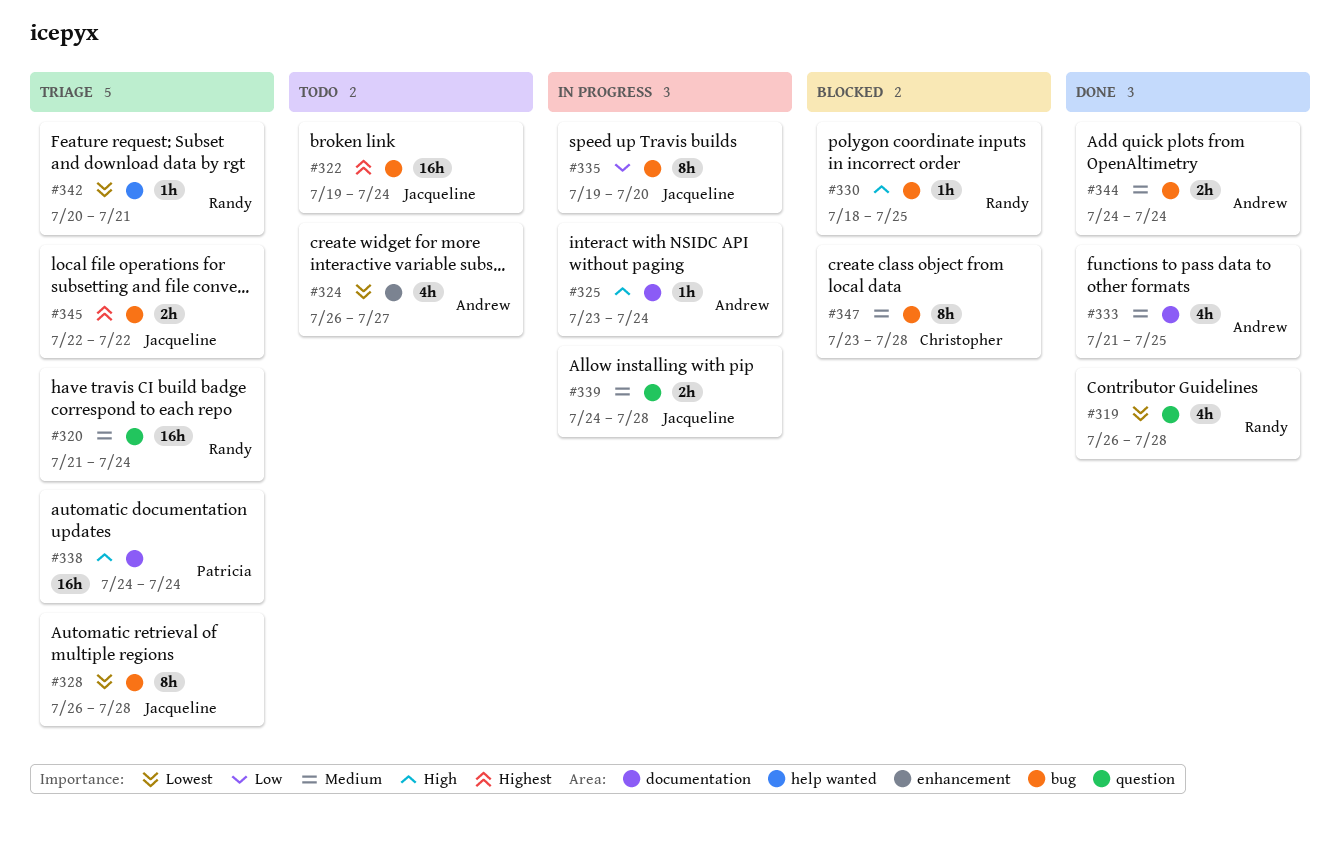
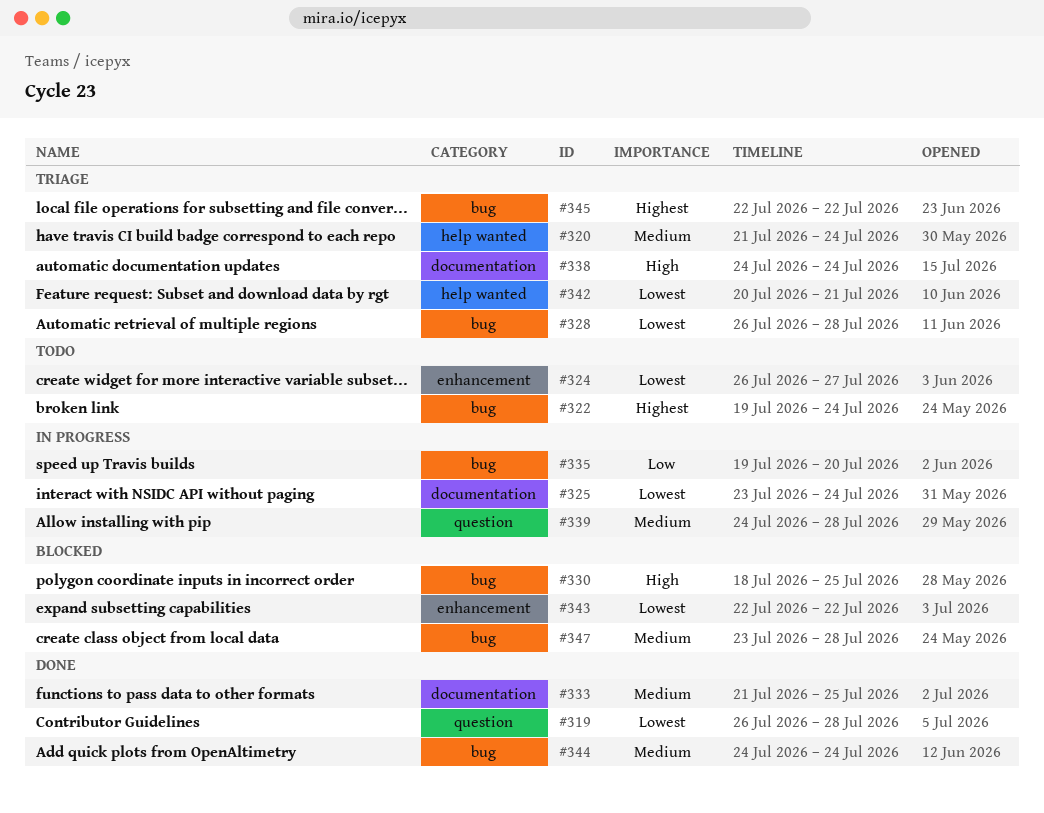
#320, label: question -> help wanted
#325, priority: High -> Lowest
#343: none -> present

